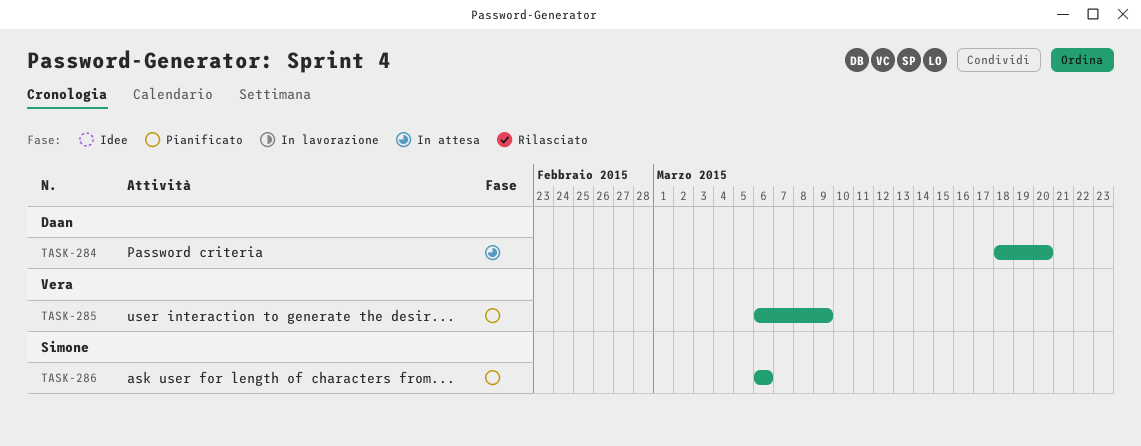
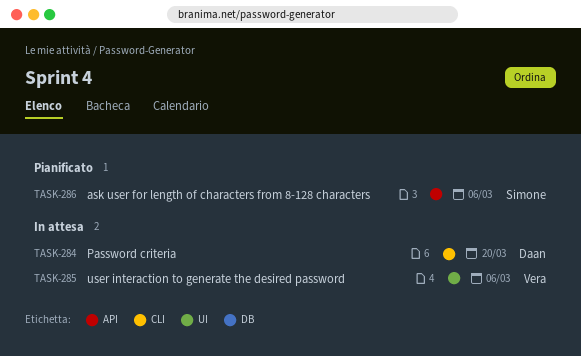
TASK-285, status: Pianificato -> In attesa
TASK-285, due: Mar 9 -> Mar 6

